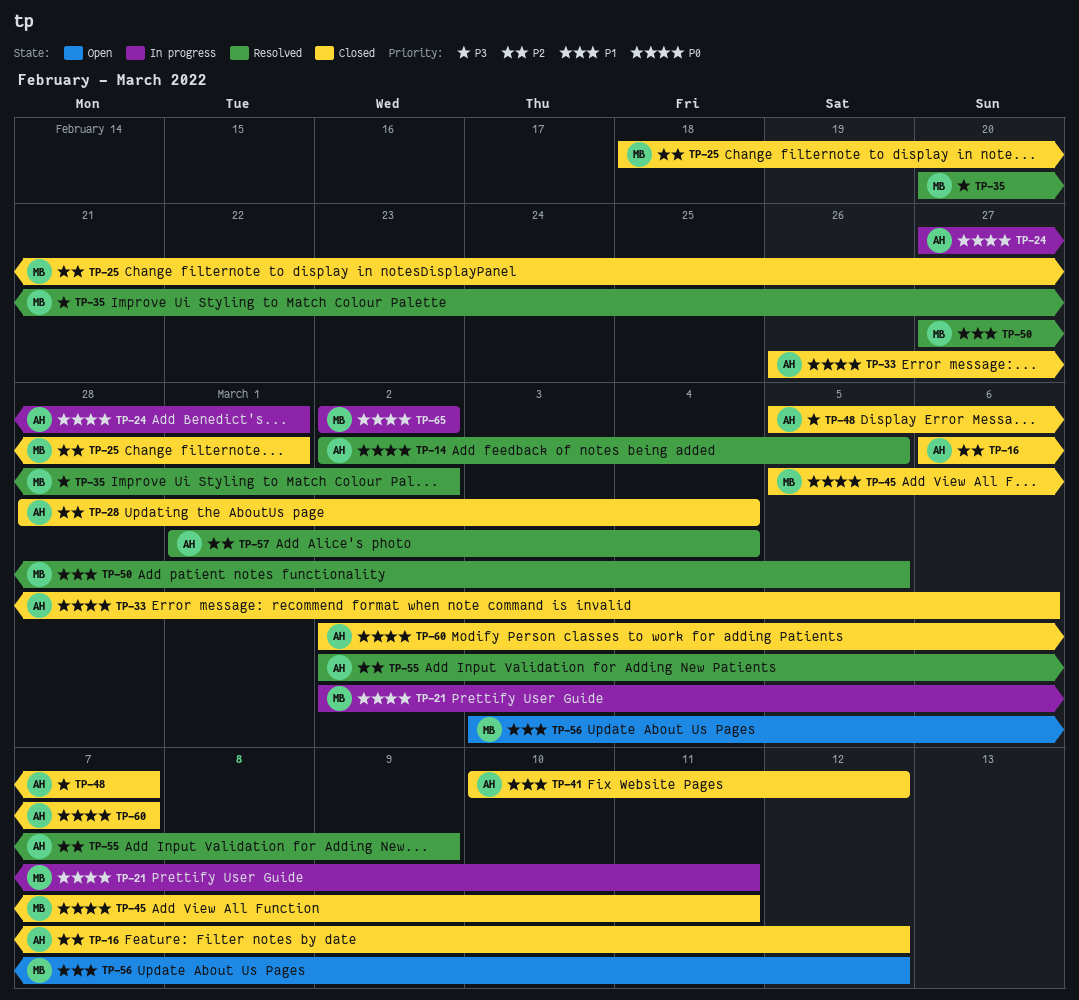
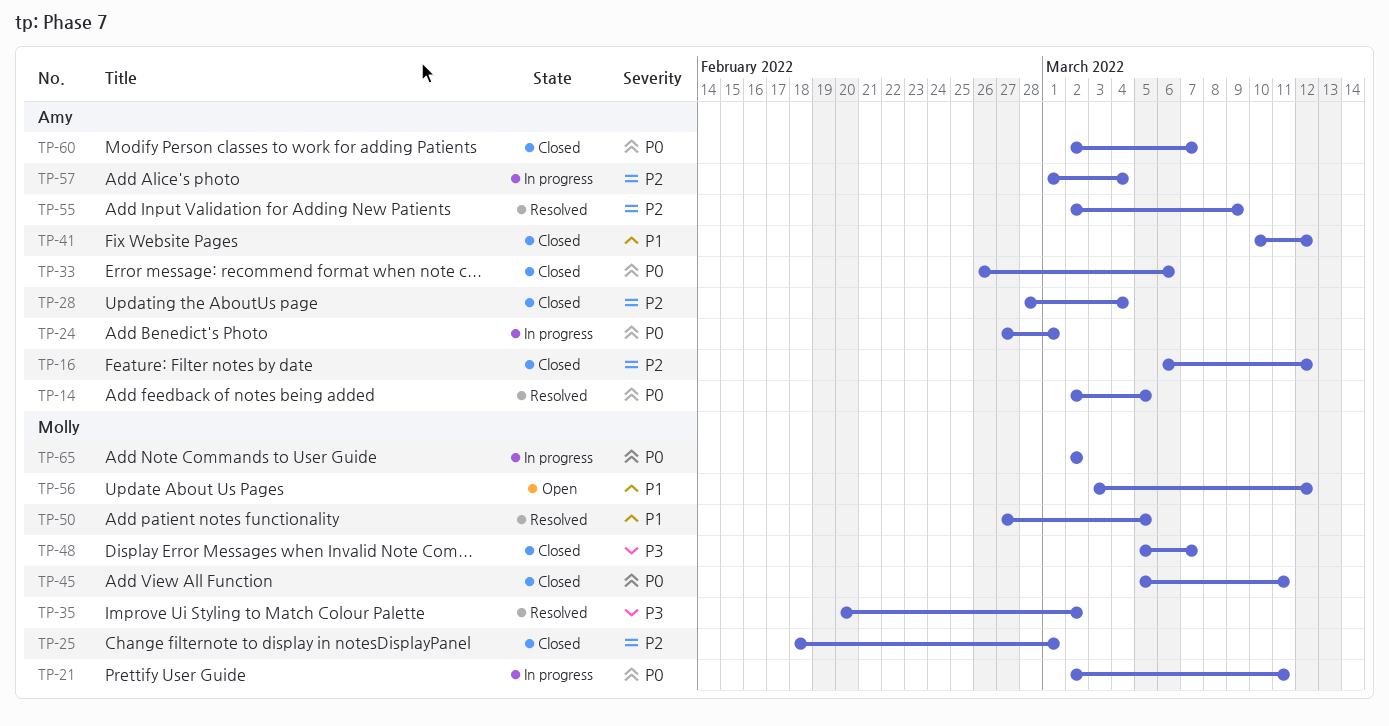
TP-48, owner: Amy -> Molly
TP-57, status: Resolved -> In progress

